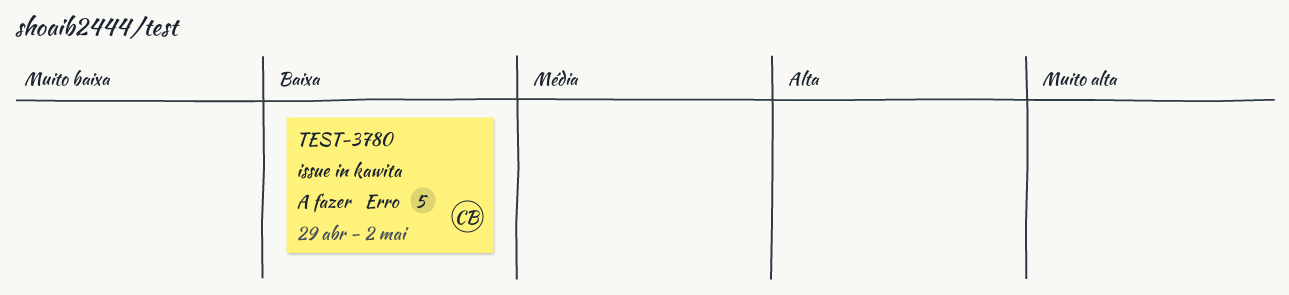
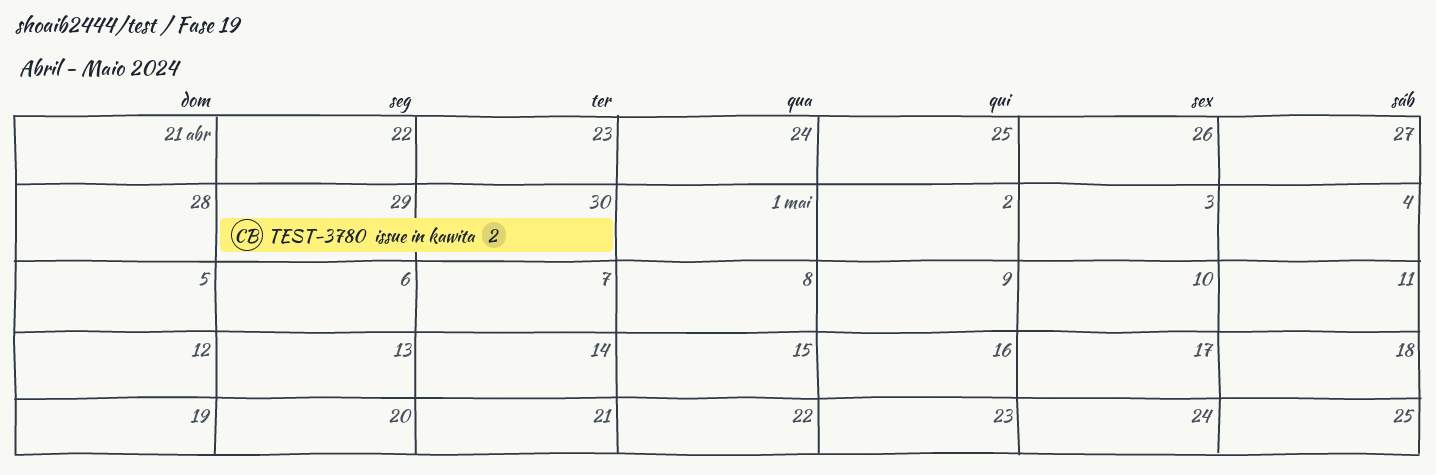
TEST-3780, estimate: 5 -> 2
TEST-3780, due: May 2 -> Apr 30

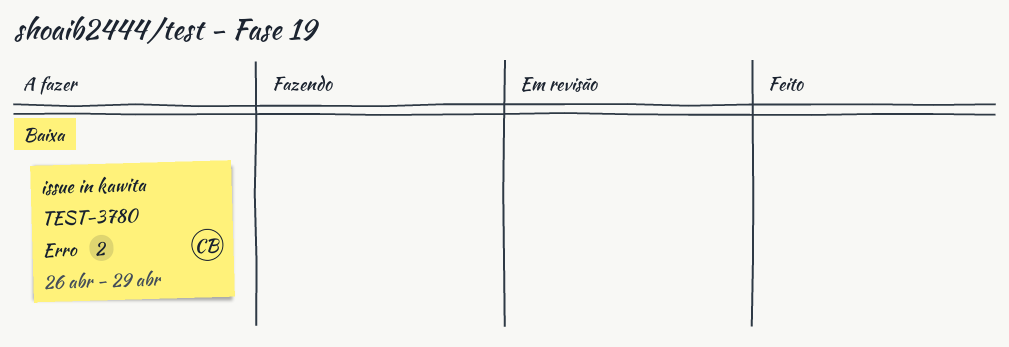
TEST-3780, start: Apr 29 -> Apr 26
TEST-3780, due: Apr 30 -> Apr 29

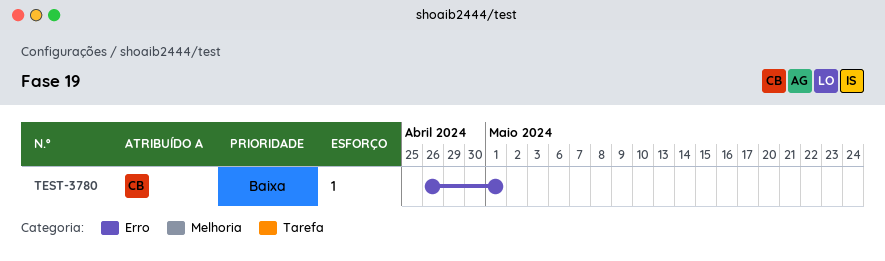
TEST-3780, estimate: 2 -> 1
TEST-3780, due: Apr 29 -> May 1

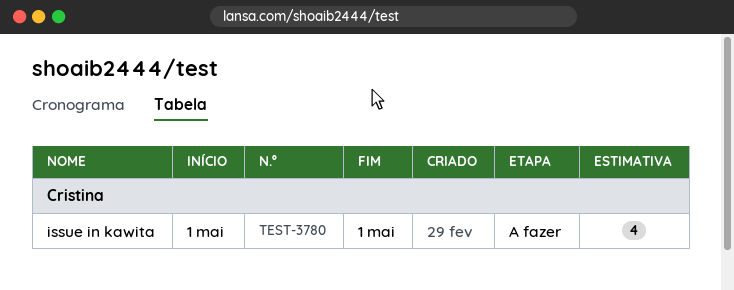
TEST-3780, estimate: 1 -> 4
TEST-3780, start: Apr 26 -> May 1

